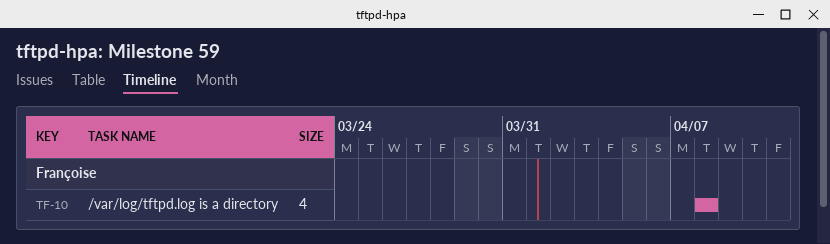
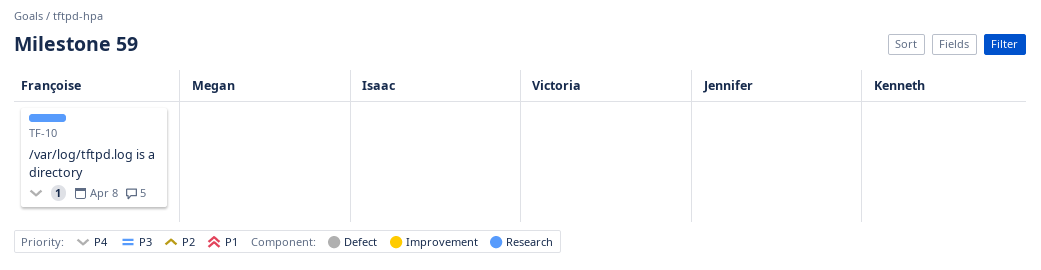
TF-10, estimate: 4 -> 1

